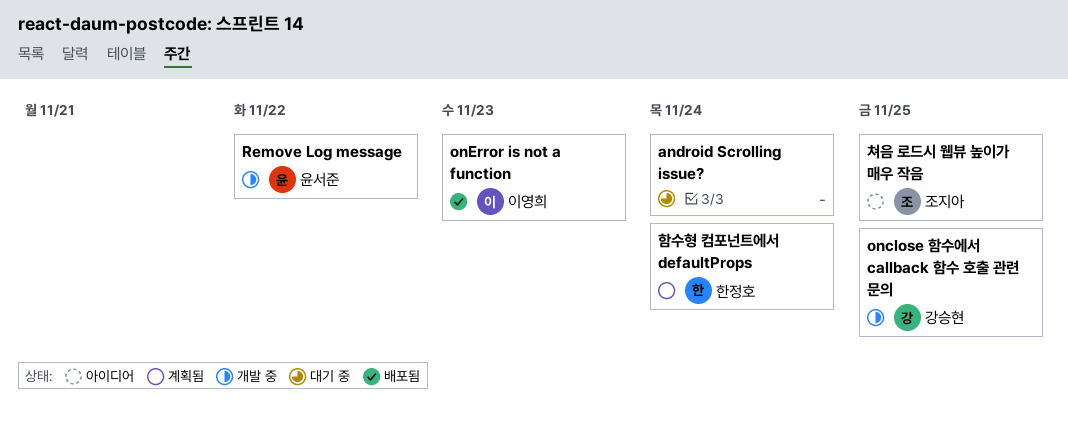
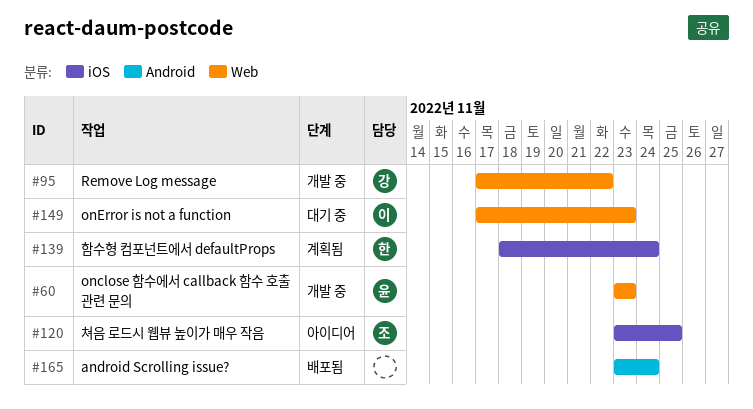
android Scrolling issue?, status: 대기 중 -> 배포됨
onclose 함수에서 callback 함수 호출 관련 문의, owner: 강승현 -> 윤서준
onclose 함수에서 callback 함수 호출 관련 문의, due: Nov 25 -> Nov 23
onError is not a function, status: 배포됨 -> 대기 중
Remove Log message, owner: 윤서준 -> 강승현

